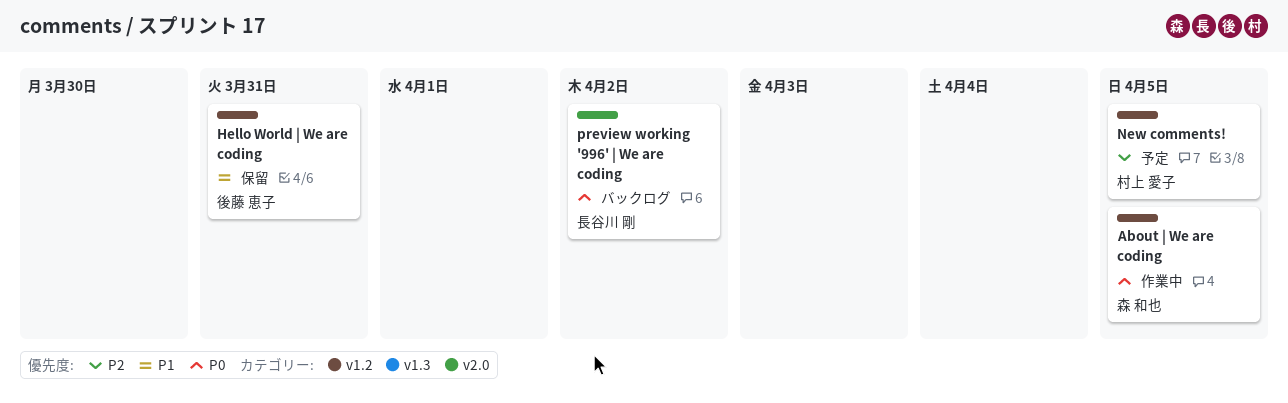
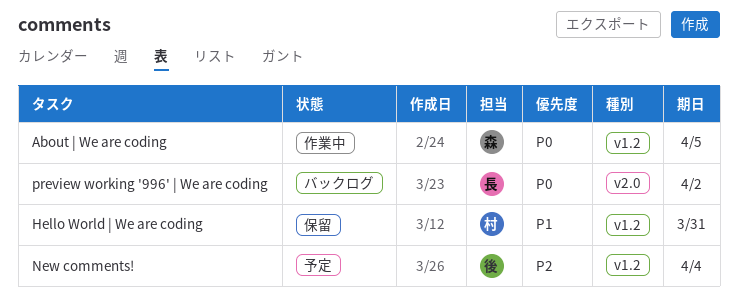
Hello World | We are coding, owner: 後藤 恵子 -> 村上 愛子
New comments!, owner: 村上 愛子 -> 後藤 恵子
New comments!, due: Apr 5 -> Apr 4

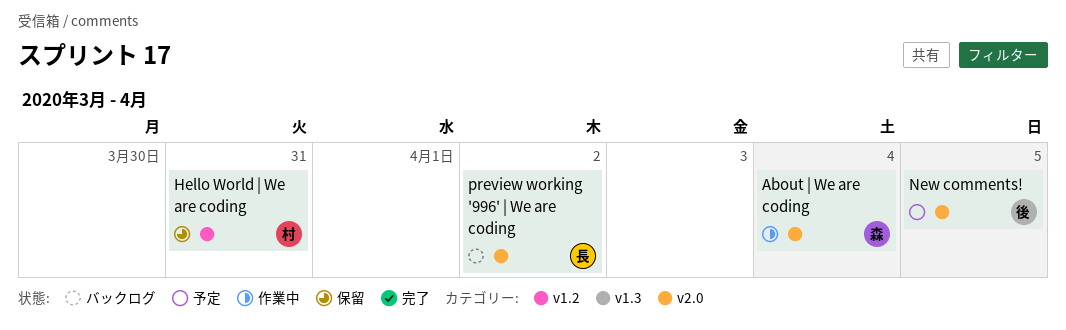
About | We are coding, label: v1.2 -> v2.0
About | We are coding, due: Apr 5 -> Apr 4
New comments!, label: v1.2 -> v2.0
New comments!, due: Apr 4 -> Apr 5

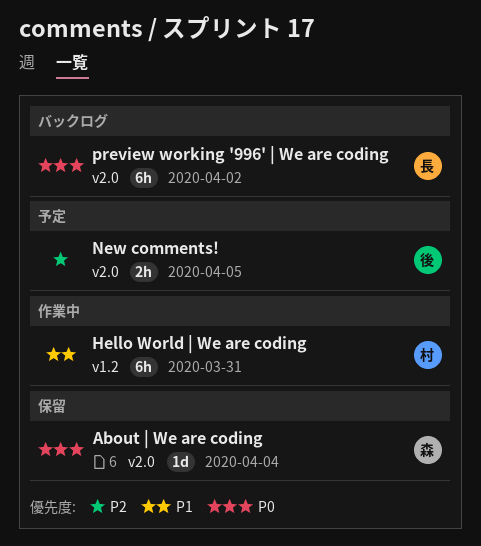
About | We are coding, status: 作業中 -> 保留
Hello World | We are coding, status: 保留 -> 作業中

